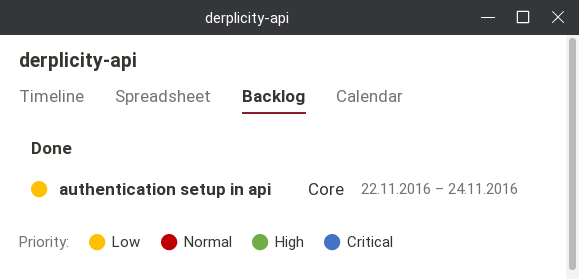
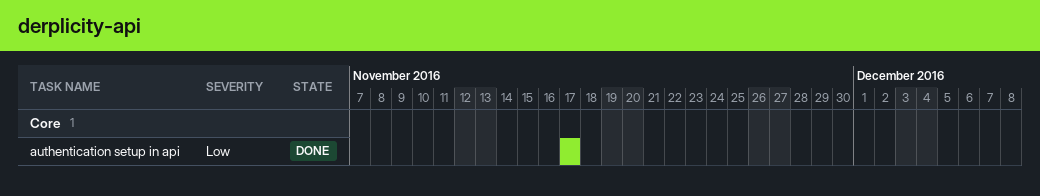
authentication setup in api, start: Nov 22 -> Nov 17
authentication setup in api, due: Nov 24 -> Nov 17

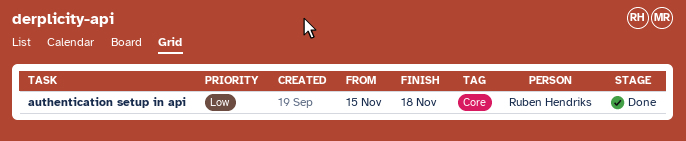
authentication setup in api, start: Nov 17 -> Nov 15
authentication setup in api, due: Nov 17 -> Nov 18

